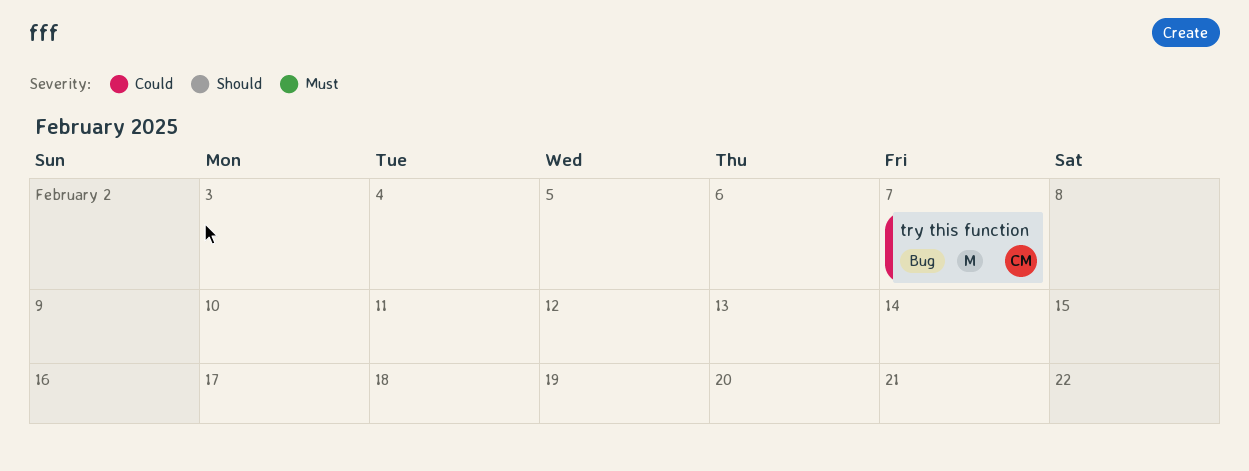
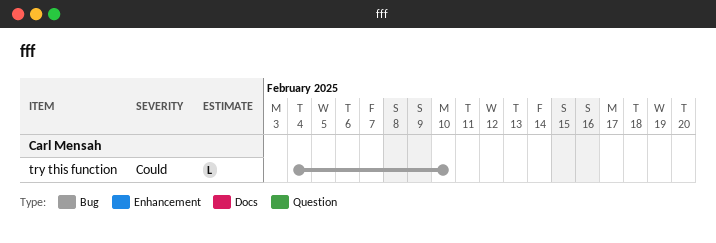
try this function, estimate: M -> L
try this function, due: Feb 7 -> Feb 10

